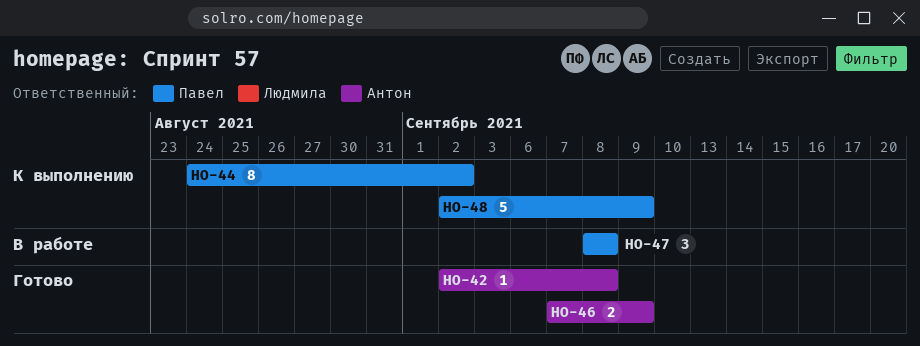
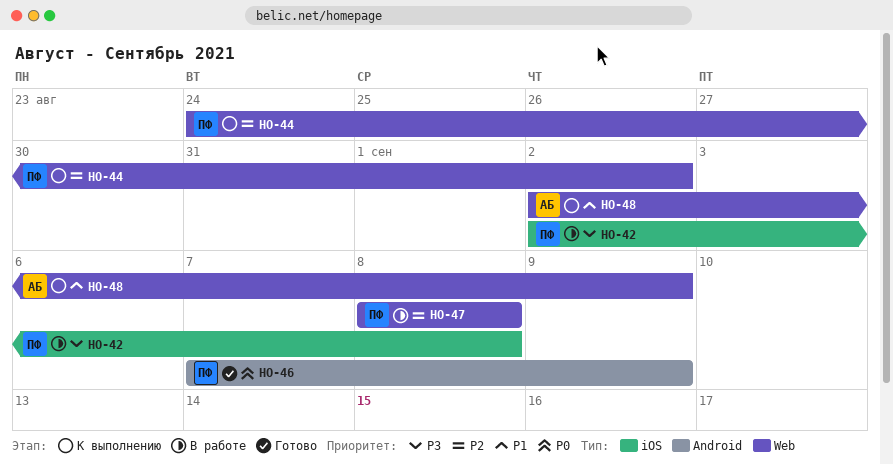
HO-42, status: Готово -> В работе
HO-42, owner: Антон -> Павел
HO-46, owner: Антон -> Павел
HO-48, owner: Павел -> Антон

